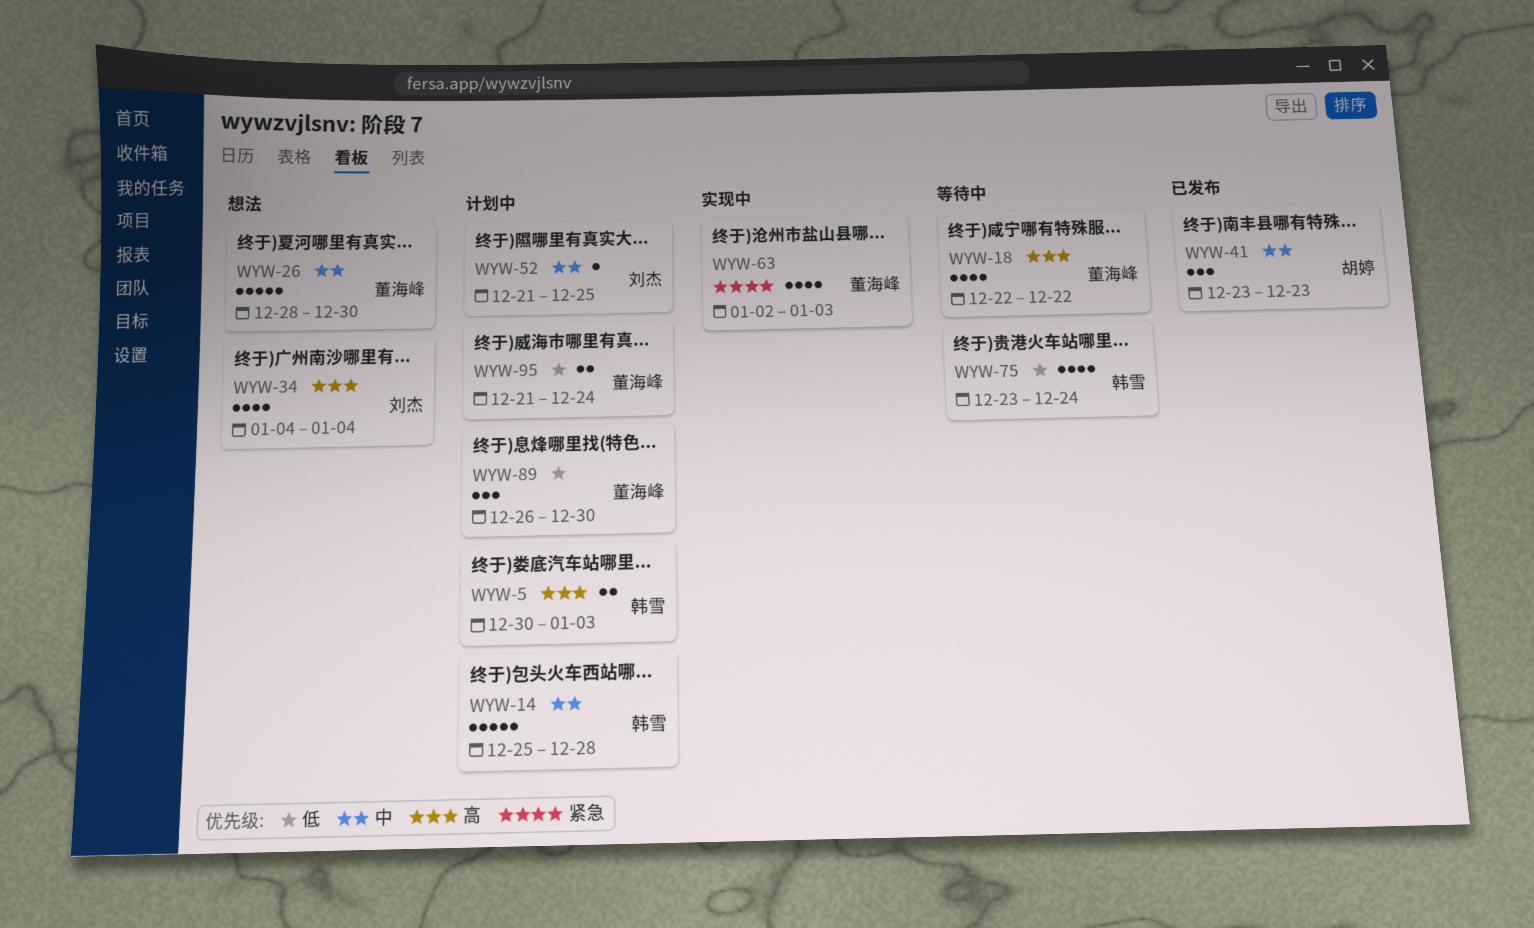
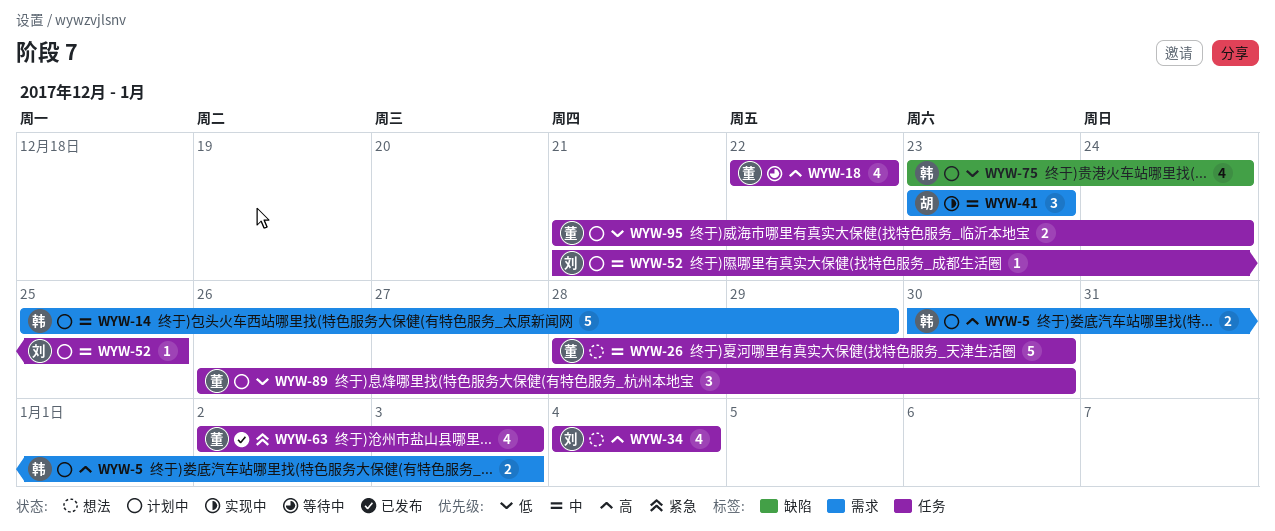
WYW-14, due: Dec 28 -> Dec 29
WYW-41, status: 已发布 -> 实现中
WYW-63, status: 实现中 -> 已发布
WYW-75, status: 等待中 -> 计划中

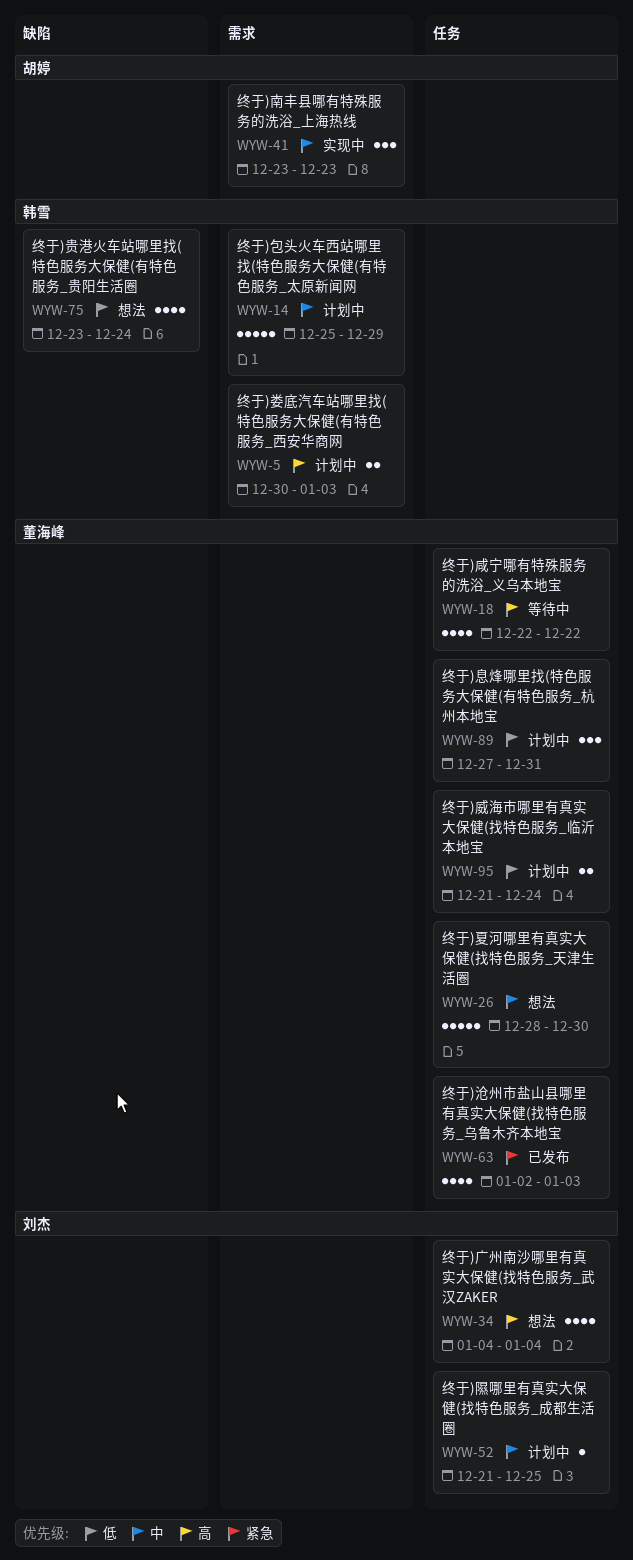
WYW-75, status: 计划中 -> 想法
WYW-89, start: Dec 26 -> Dec 27
WYW-89, due: Dec 30 -> Dec 31

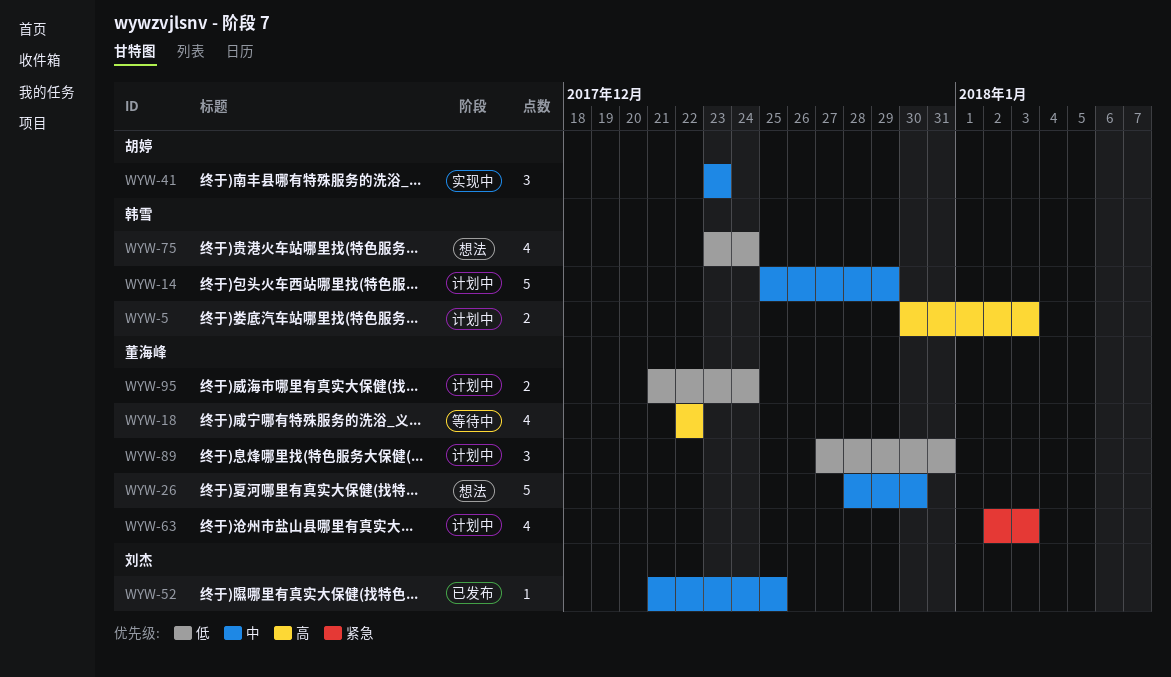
WYW-34: present -> none
WYW-52, status: 计划中 -> 已发布
WYW-63, status: 已发布 -> 计划中

